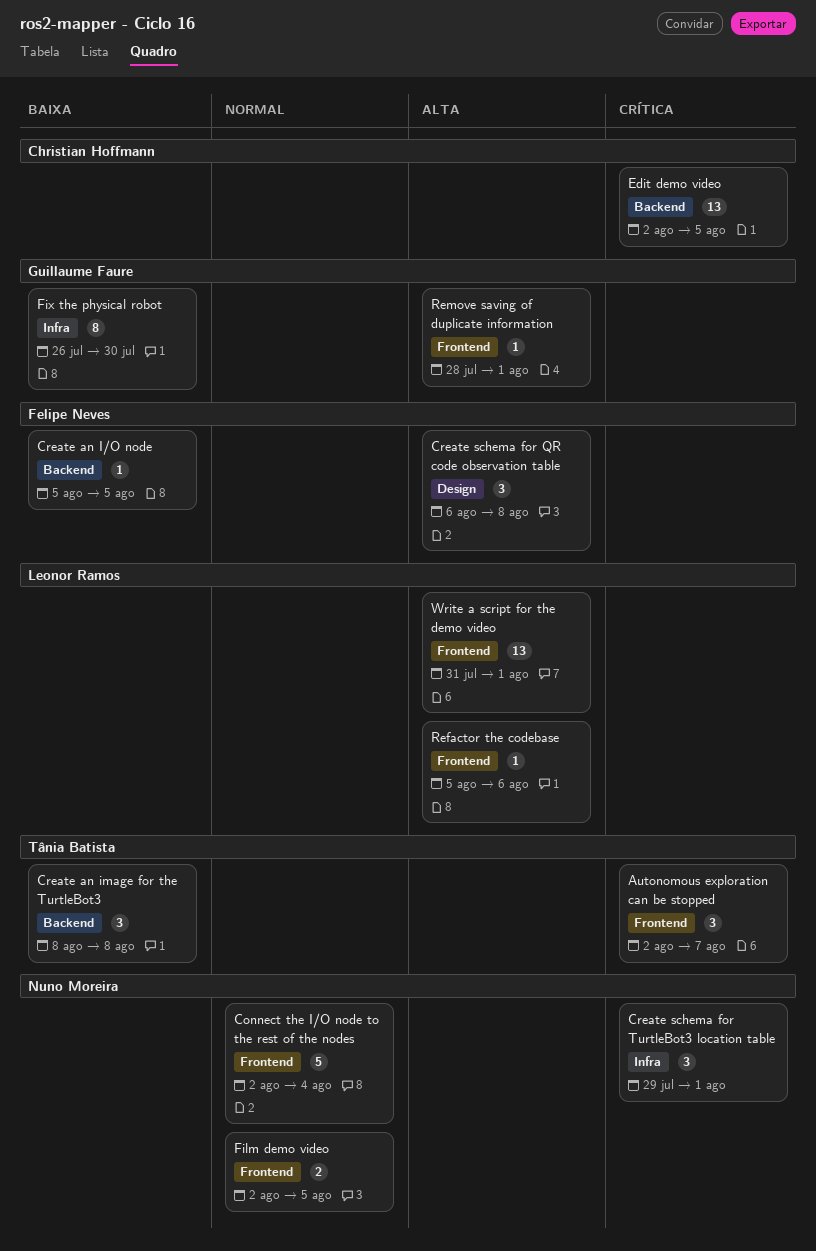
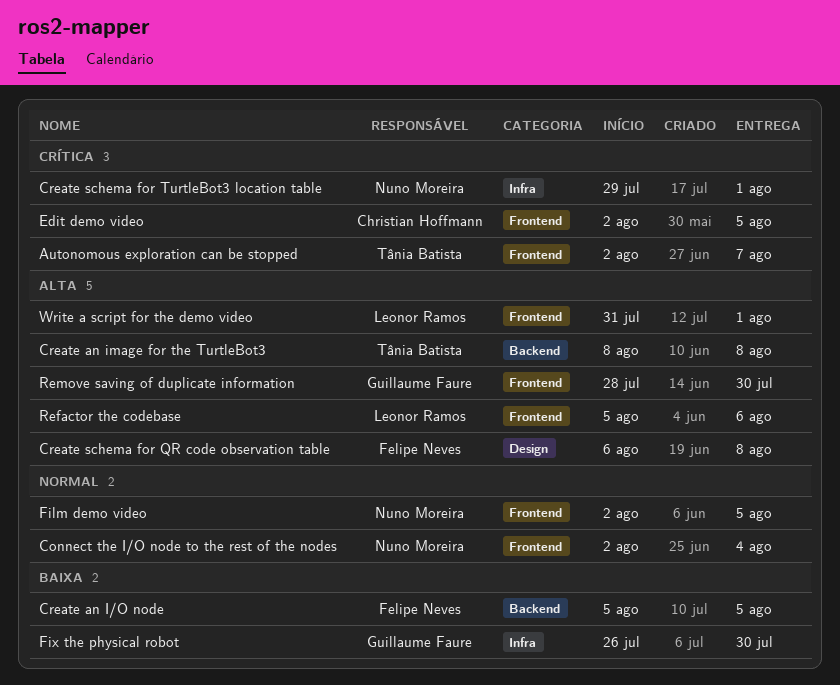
Create an image for the TurtleBot3, priority: Baixa -> Alta
Edit demo video, label: Backend -> Frontend
Remove saving of duplicate information, due: Aug 1 -> Jul 30

